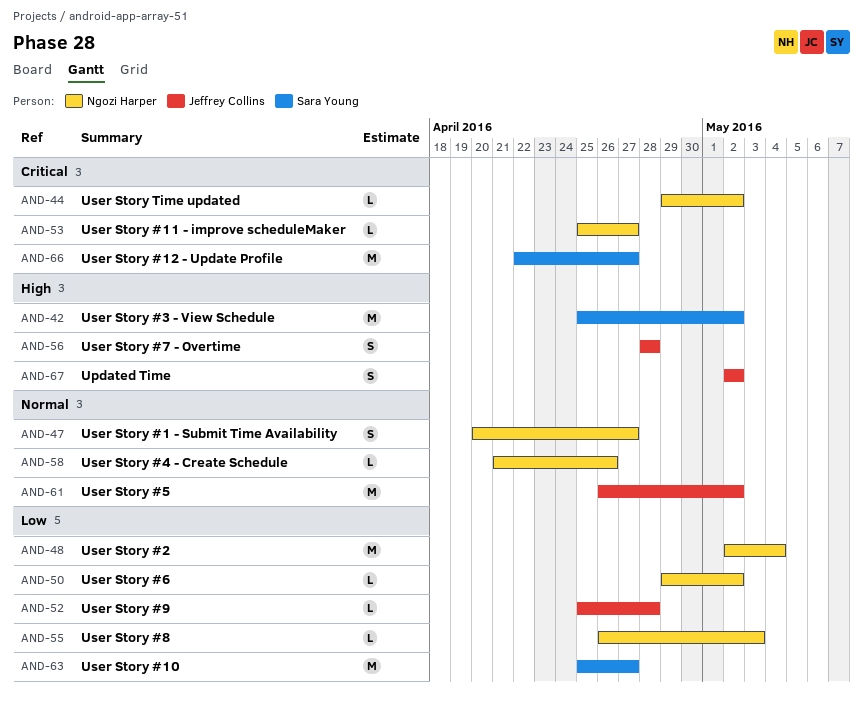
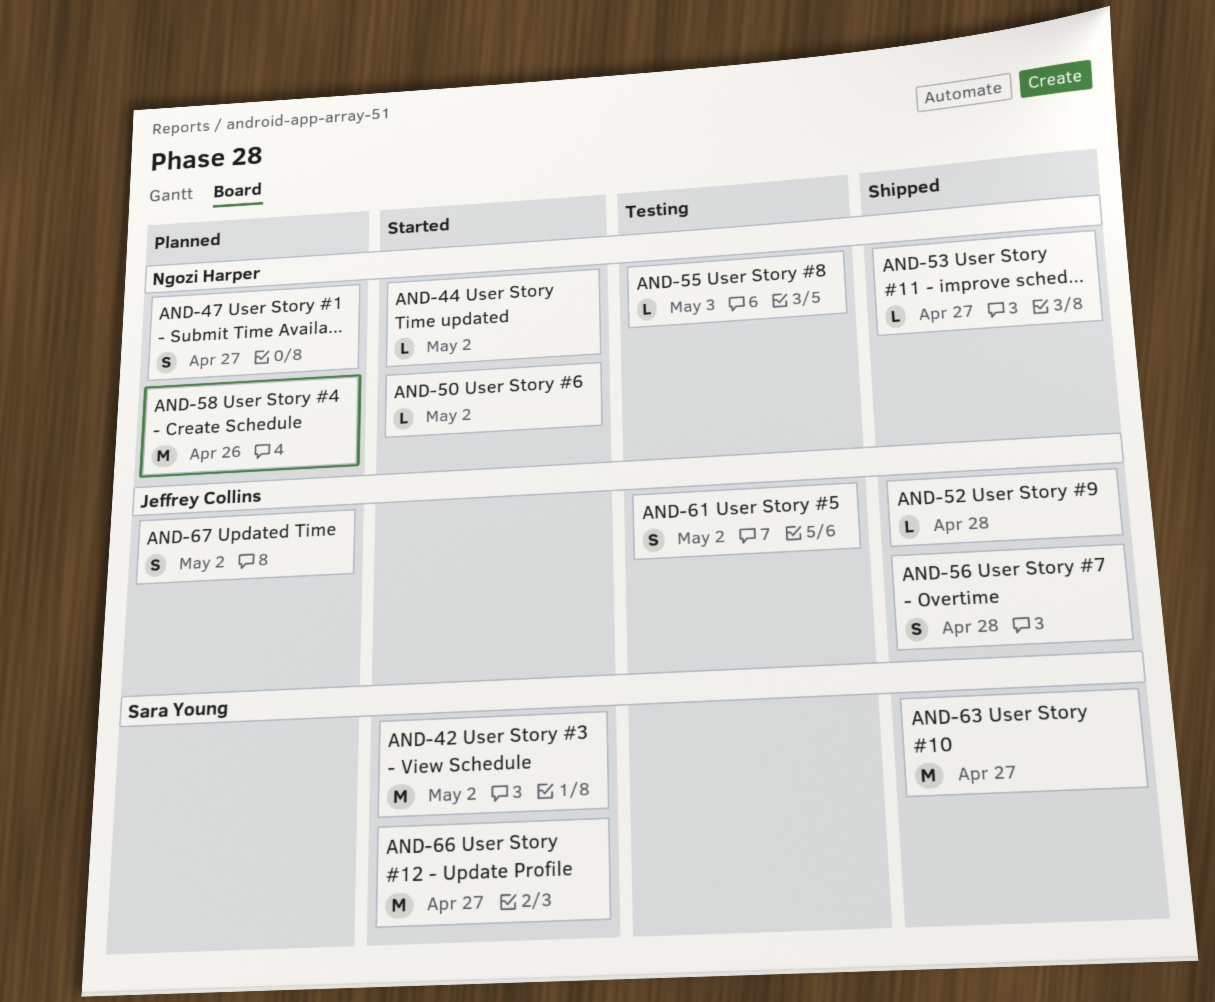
AND-48: present -> none
AND-58, estimate: L -> M
AND-61, estimate: M -> S

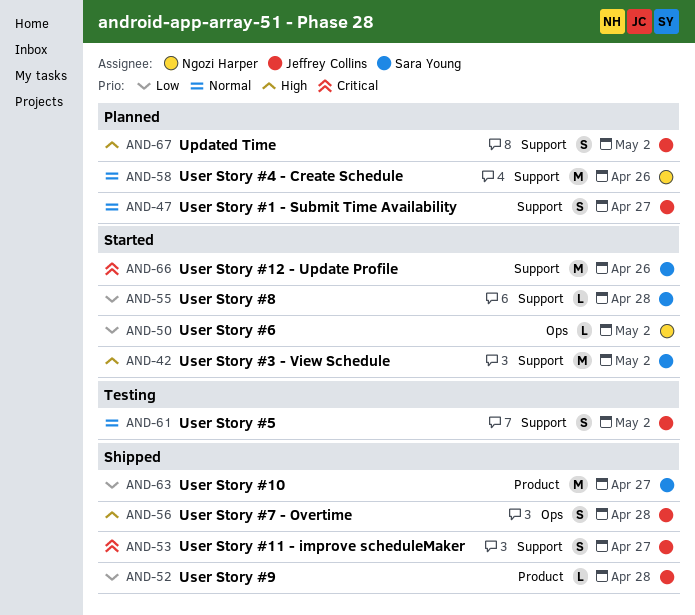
AND-44: present -> none
AND-47, owner: Ngozi Harper -> Jeffrey Collins
AND-53, owner: Ngozi Harper -> Jeffrey Collins
AND-53, estimate: L -> S
AND-55, status: Testing -> Started
AND-55, owner: Ngozi Harper -> Sara Young
AND-55, due: May 3 -> Apr 28
AND-66, due: Apr 27 -> Apr 26

